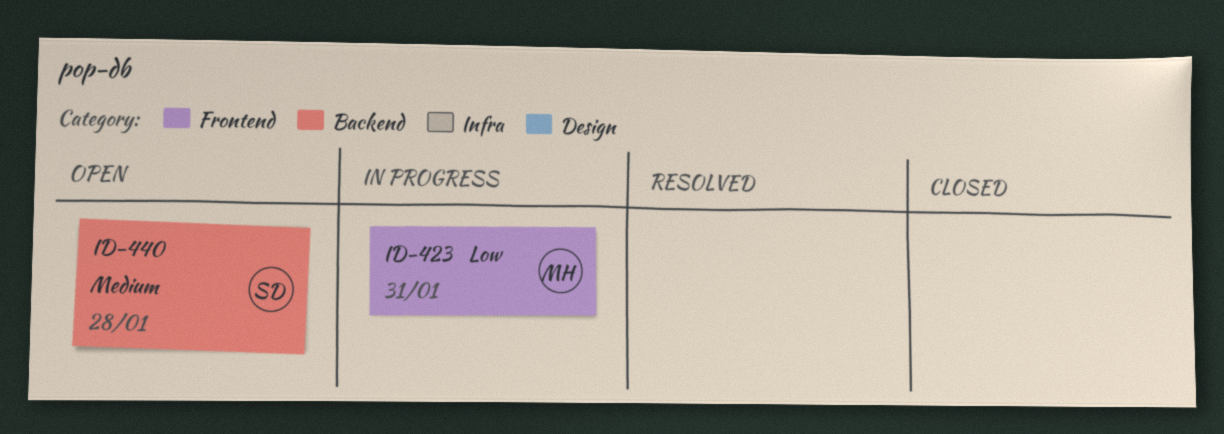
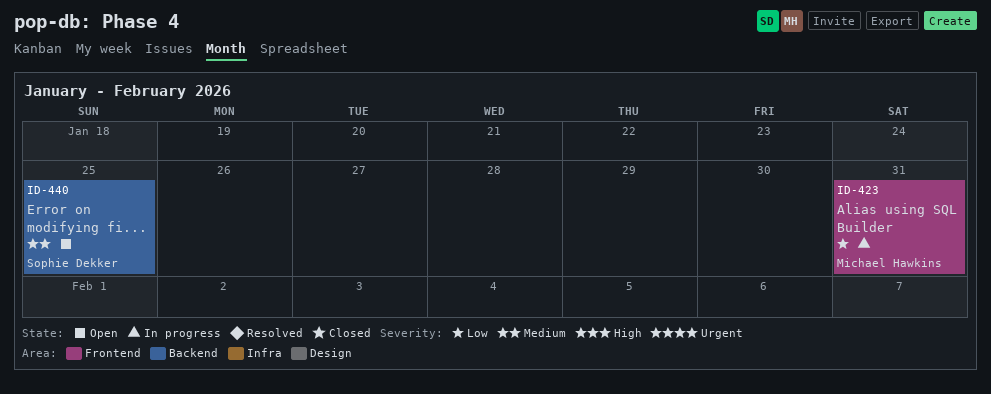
ID-440, due: Jan 28 -> Jan 25

